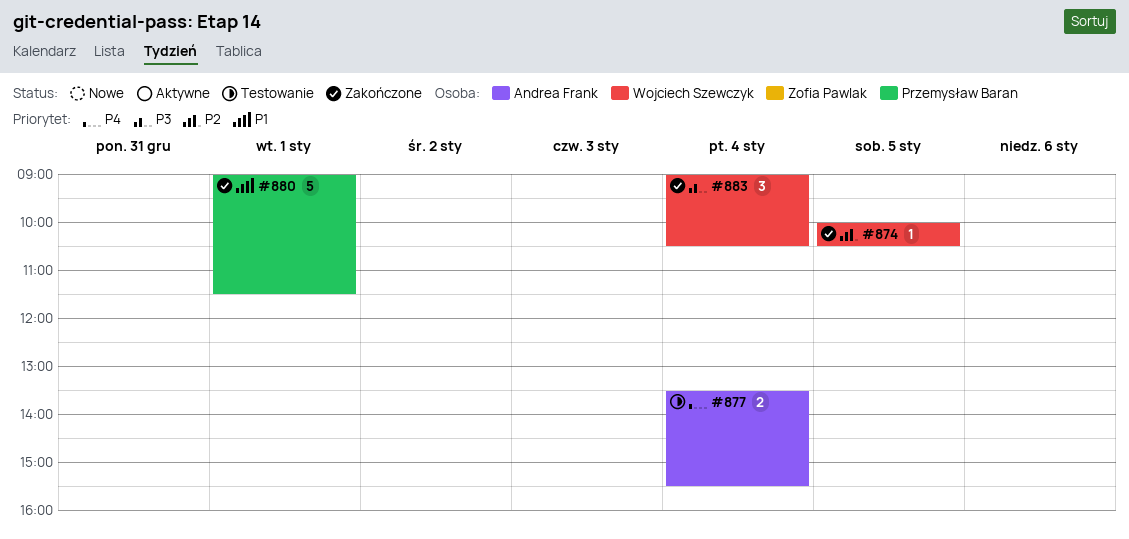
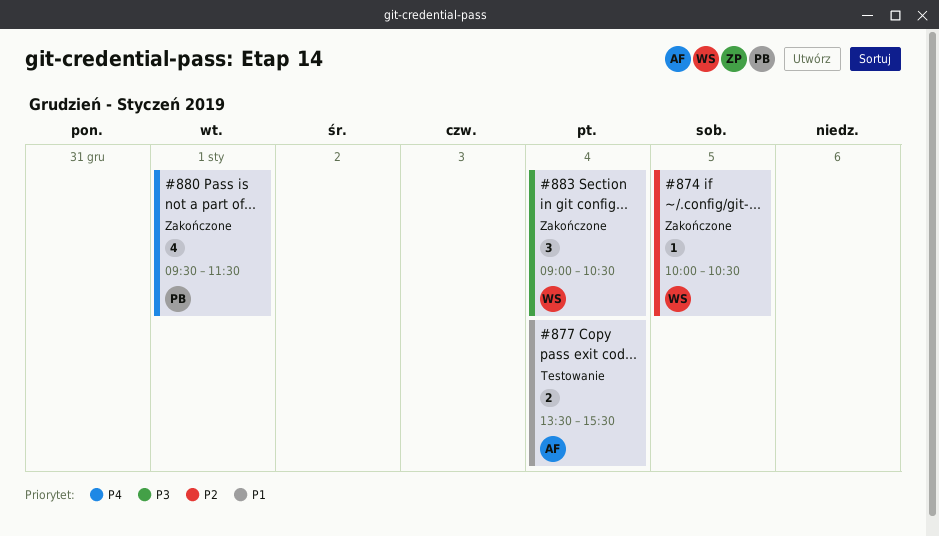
#877, priority: P4 -> P1
#880, priority: P1 -> P4
#880, estimate: 5 -> 4
#880, begins: 09:00 -> 09:30

